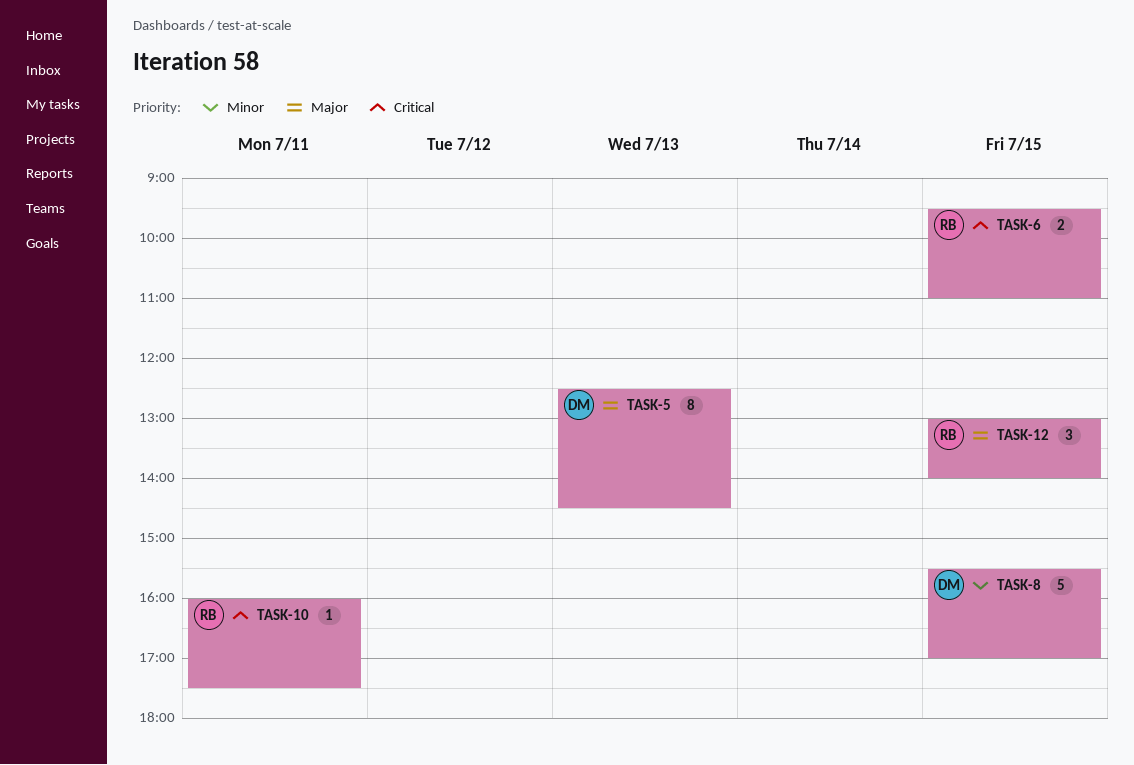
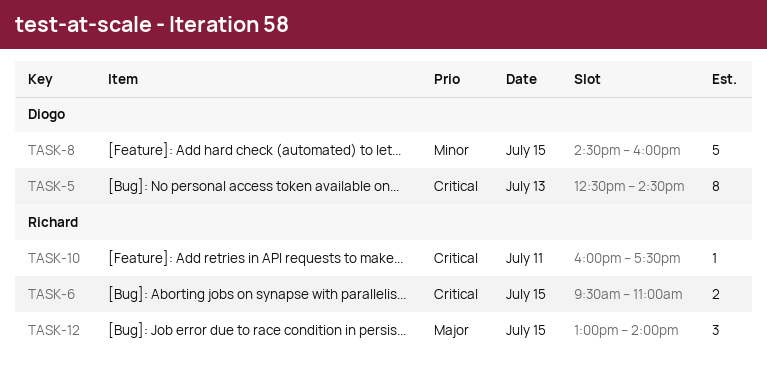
TASK-5, priority: Major -> Critical
TASK-8, begins: 15:30 -> 14:30
TASK-8, ends: 17:00 -> 16:00

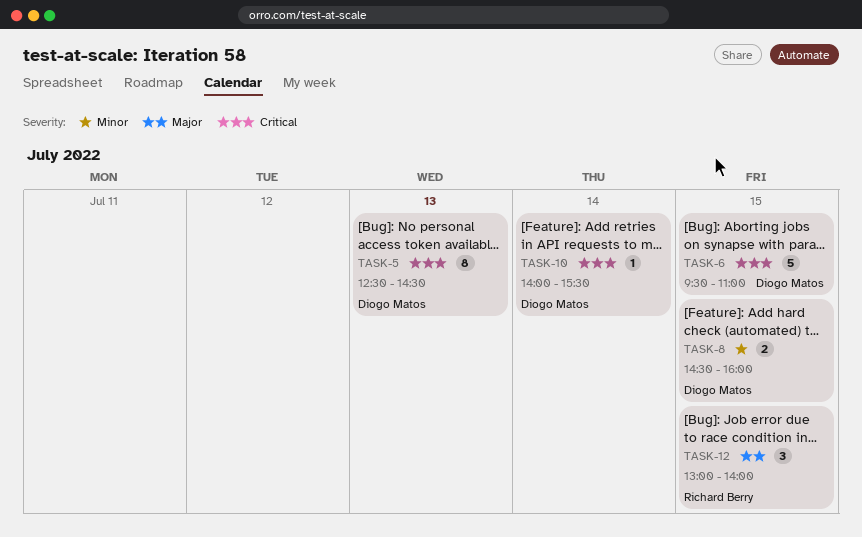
TASK-6, owner: Richard Berry -> Diogo Matos
TASK-6, estimate: 2 -> 5
TASK-8, estimate: 5 -> 2
TASK-10, owner: Richard Berry -> Diogo Matos
TASK-10, day: Jul 11 -> Jul 14
TASK-10, begins: 16:00 -> 14:00
TASK-10, ends: 17:30 -> 15:30

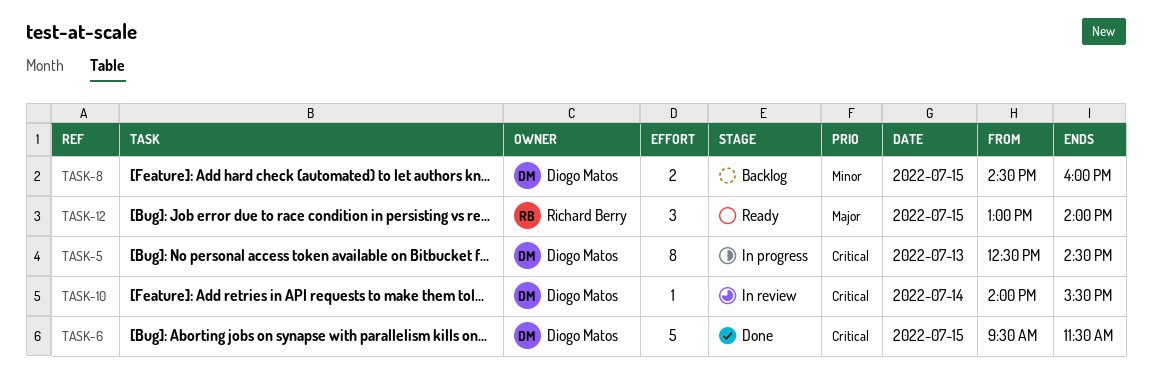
TASK-6, ends: 11:00 -> 11:30

